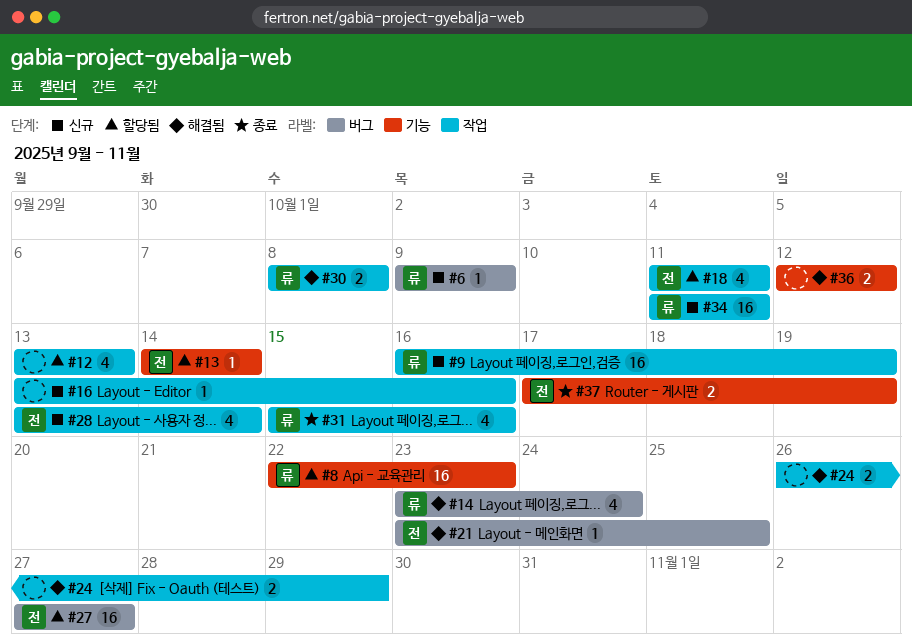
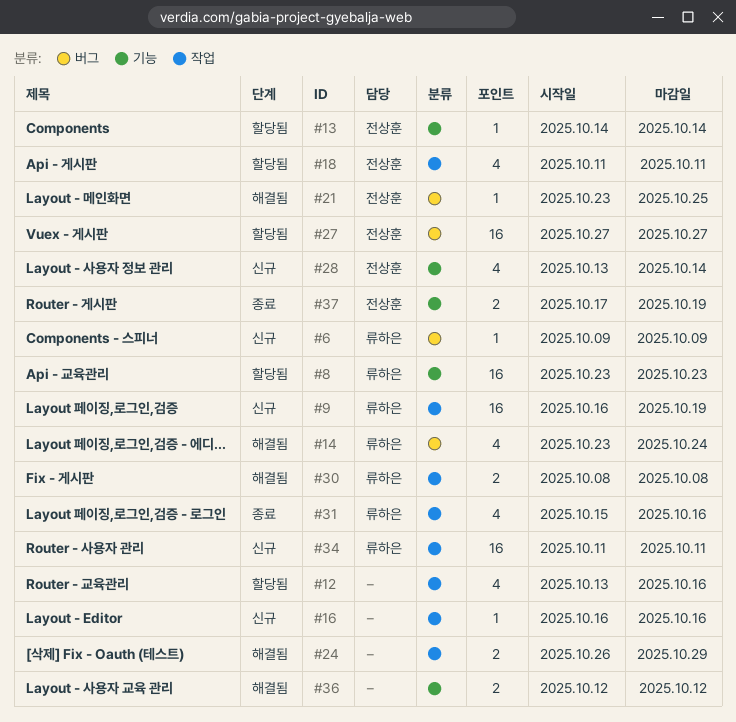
#8, start: Oct 22 -> Oct 23
#12, due: Oct 13 -> Oct 16
#16, start: Oct 13 -> Oct 16
#28, label: 작업 -> 기능

